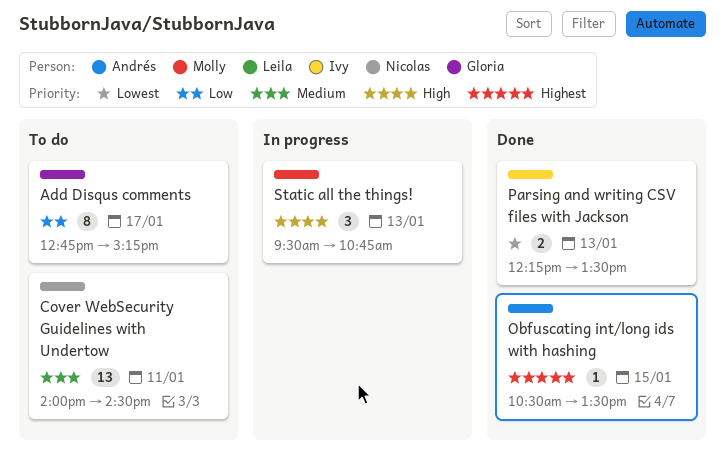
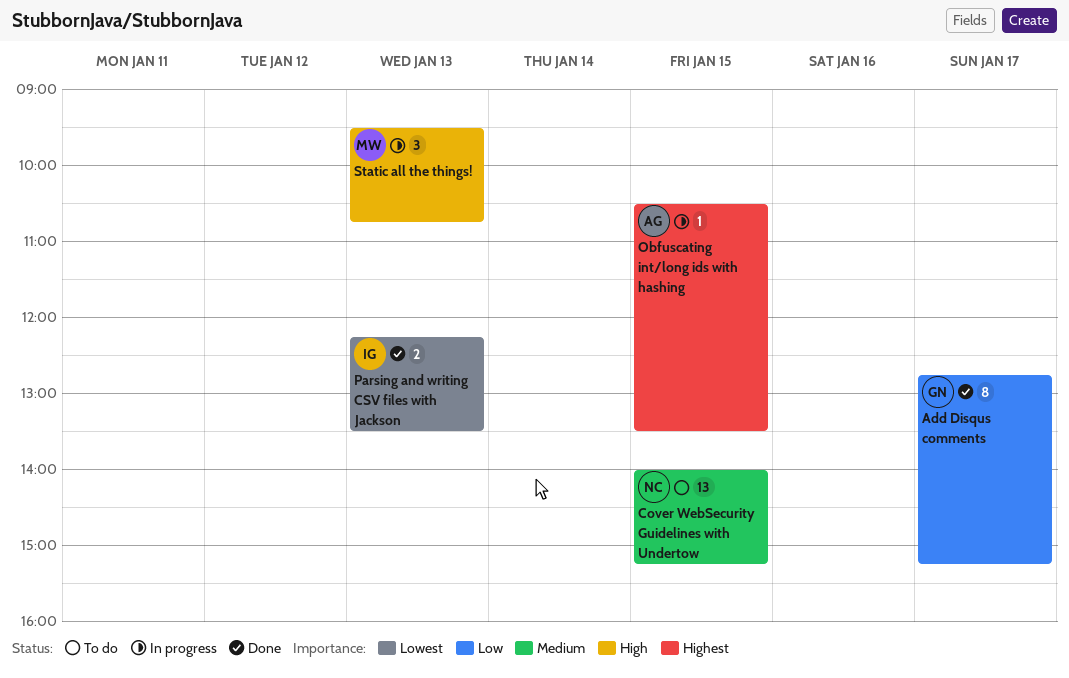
Add Disqus comments, status: To do -> Done
Cover WebSecurity Guidelines with Undertow, day: Jan 11 -> Jan 15
Cover WebSecurity Guidelines with Undertow, ends: 14:30 -> 15:15
Obfuscating int/long ids with hashing, status: Done -> In progress

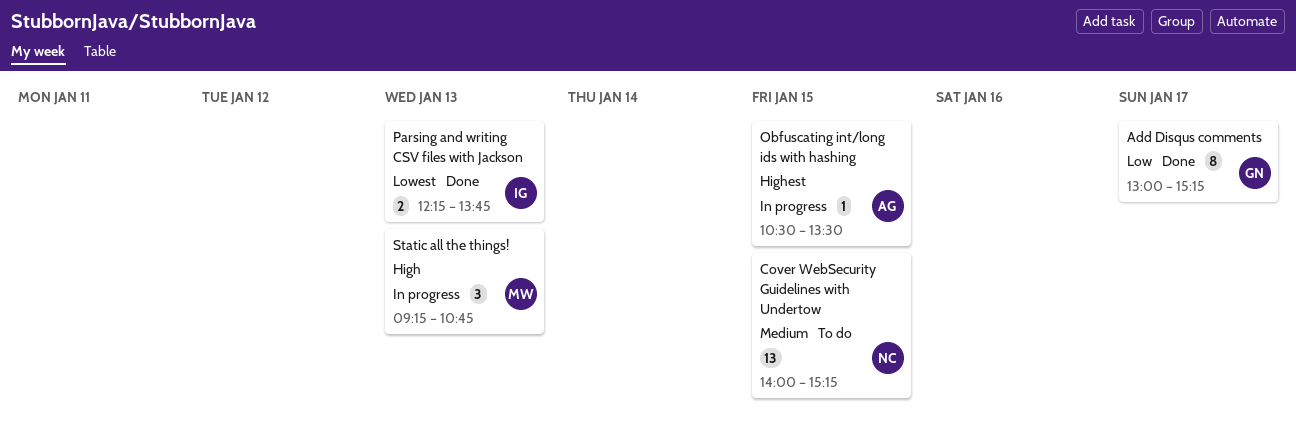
Add Disqus comments, begins: 12:45 -> 13:00
Parsing and writing CSV files with Jackson, ends: 13:30 -> 13:45
Static all the things!, begins: 09:30 -> 09:15

